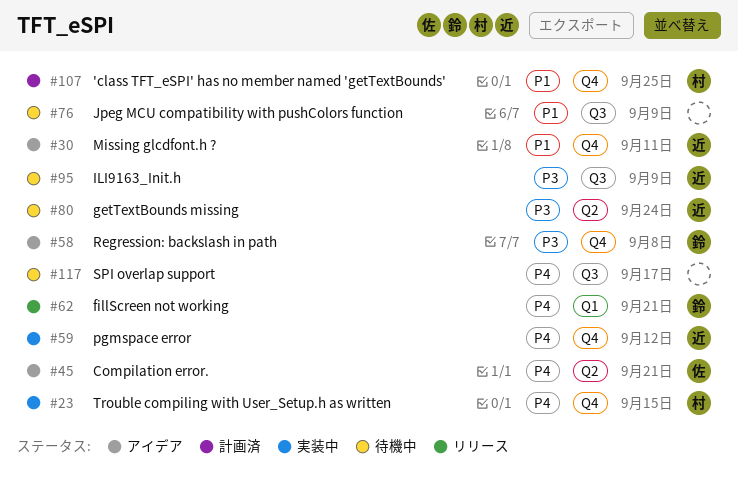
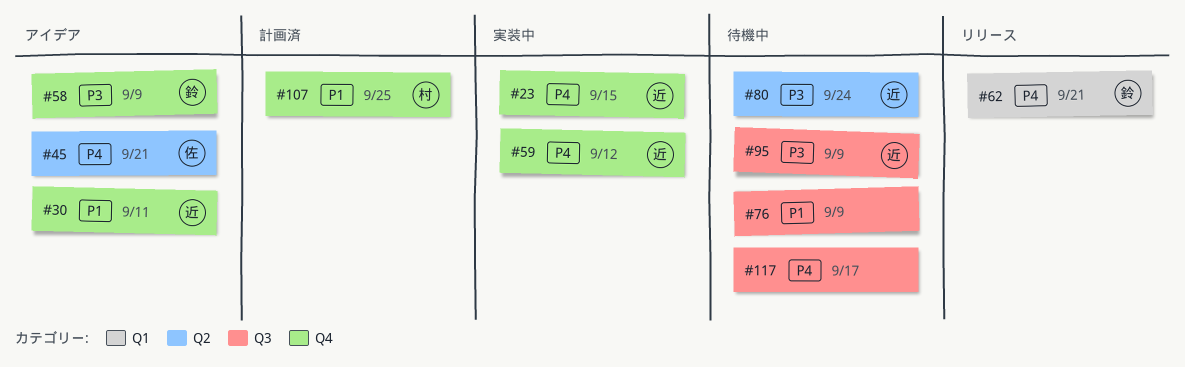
#23, owner: 村 -> 近
#58, due: Sep 8 -> Sep 9

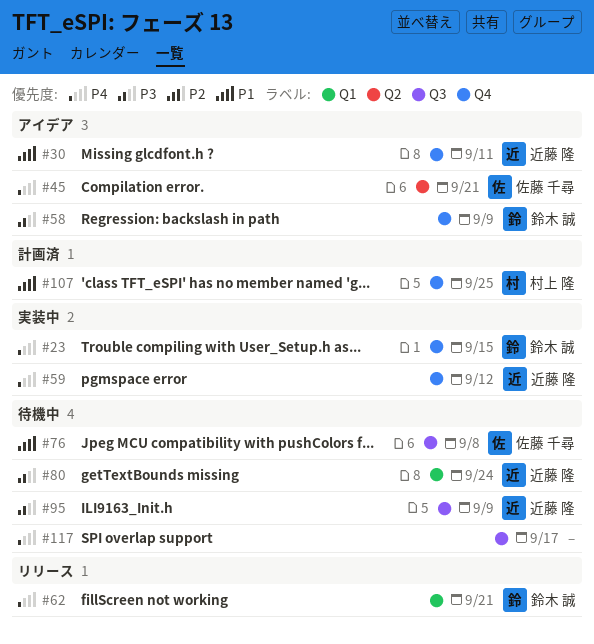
#23, owner: 近藤 隆 -> 鈴木 誠
#76, owner: none -> 佐藤 千尋
#76, due: Sep 9 -> Sep 8
#80, label: Q2 -> Q1

